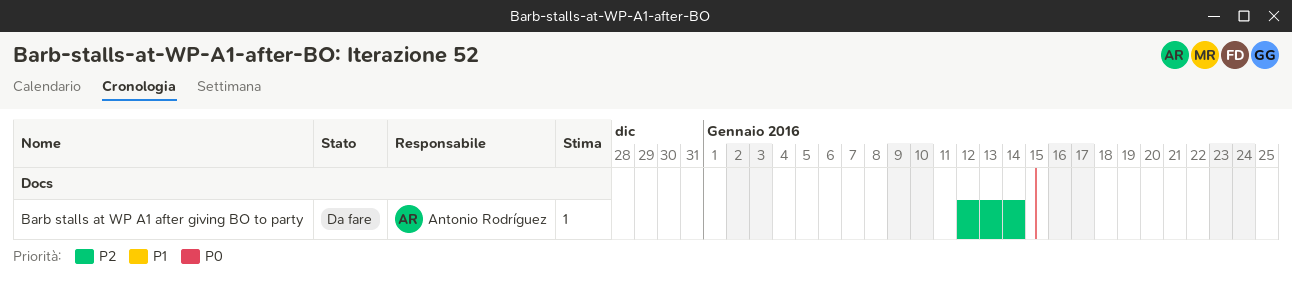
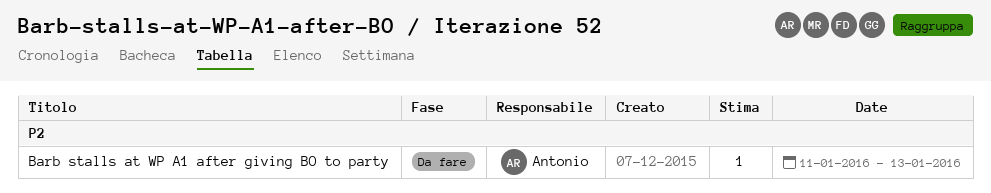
Barb stalls at WP A1 after giving BO to party, start: Jan 12 -> Jan 11
Barb stalls at WP A1 after giving BO to party, due: Jan 14 -> Jan 13

